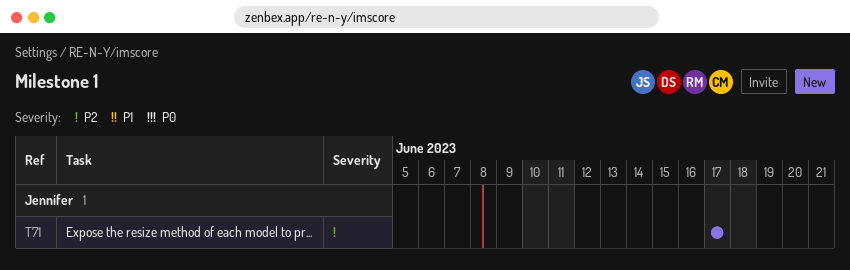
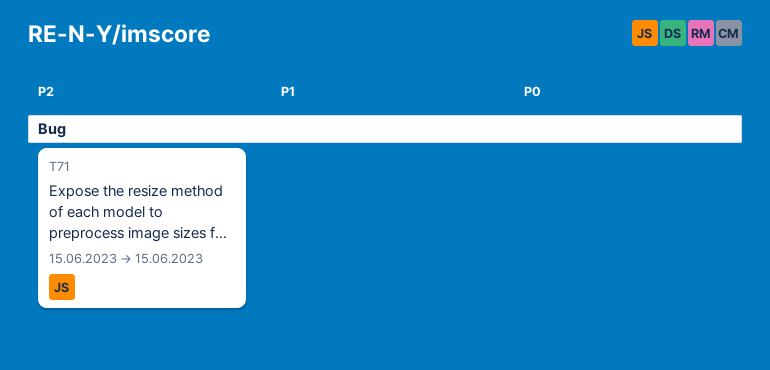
T71, start: Jun 17 -> Jun 15
T71, due: Jun 17 -> Jun 15

